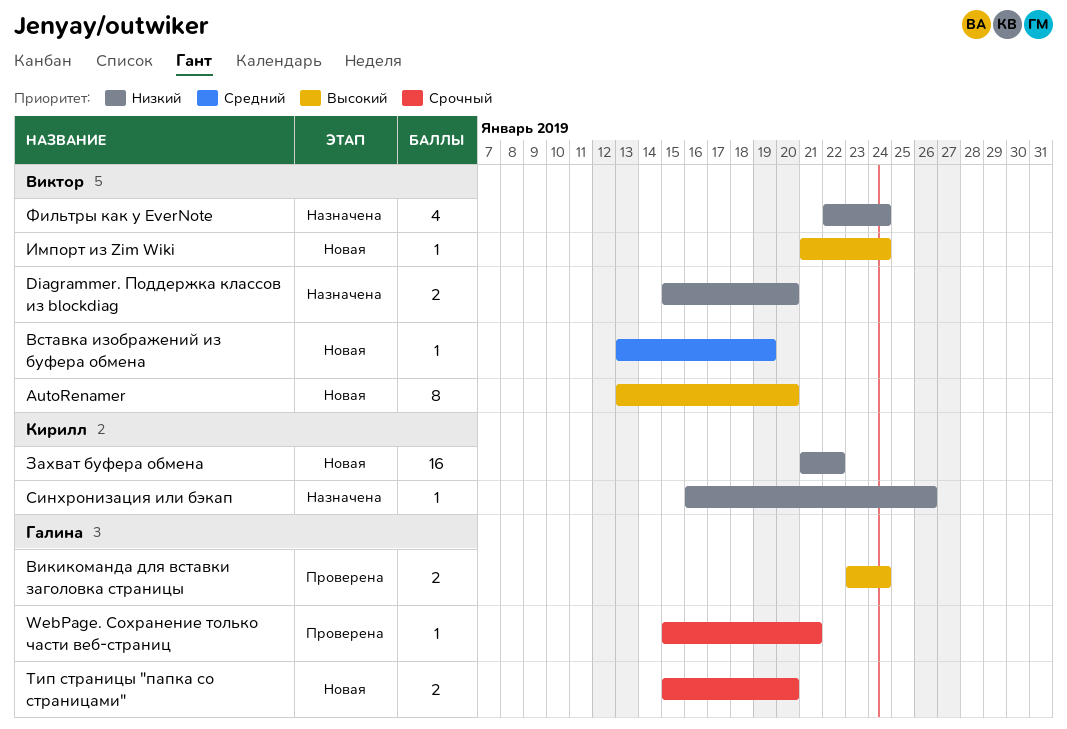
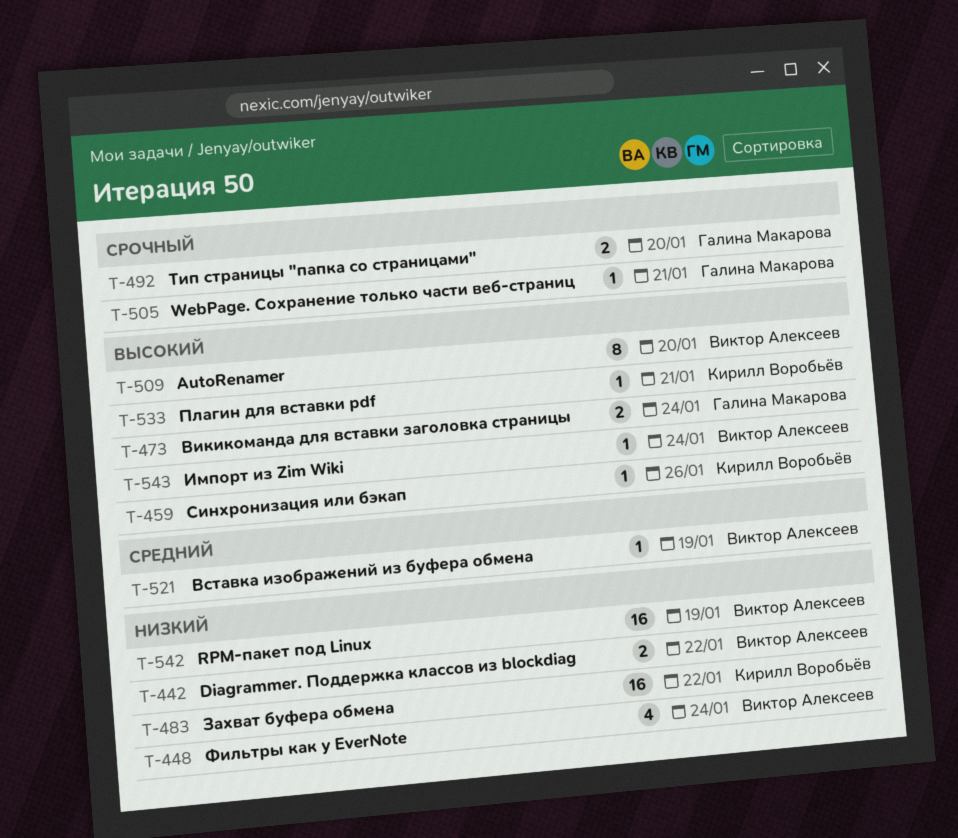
Diagrammer. Поддержка классов из blockdiag, due: Jan 20 -> Jan 22
RPM-пакет под Linux: none -> present
Плагин для вставки pdf: none -> present
Синхронизация или бэкап, priority: Низкий -> Высокий

